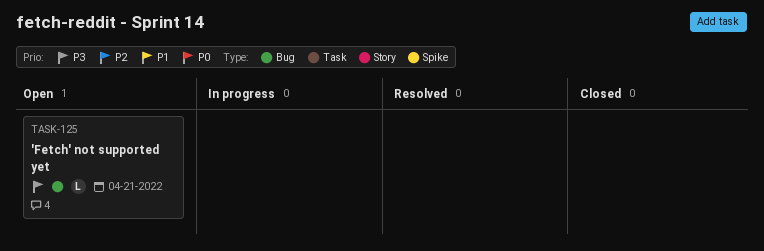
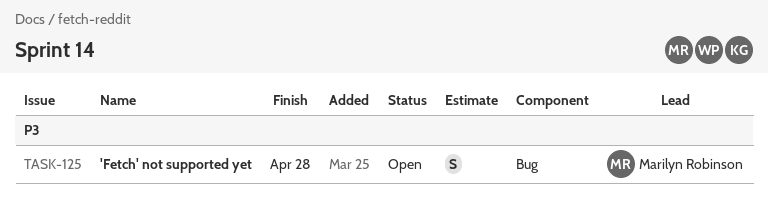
TASK-125, estimate: L -> S
TASK-125, due: Apr 21 -> Apr 28

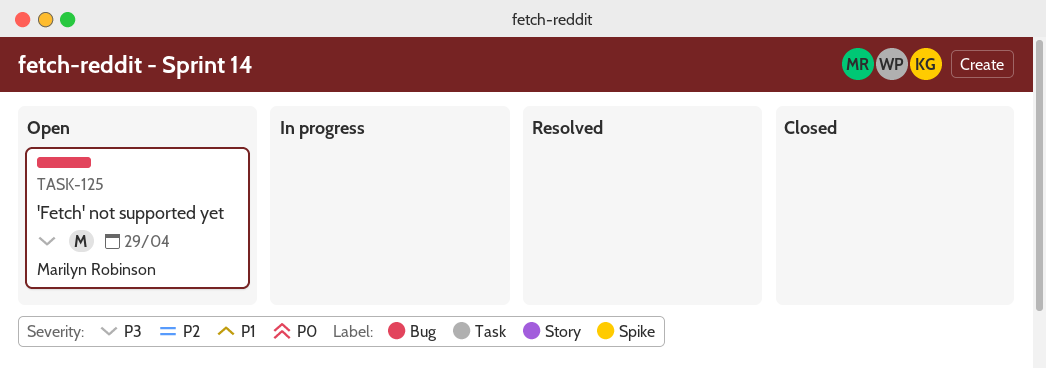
TASK-125, estimate: S -> M
TASK-125, due: Apr 28 -> Apr 29

